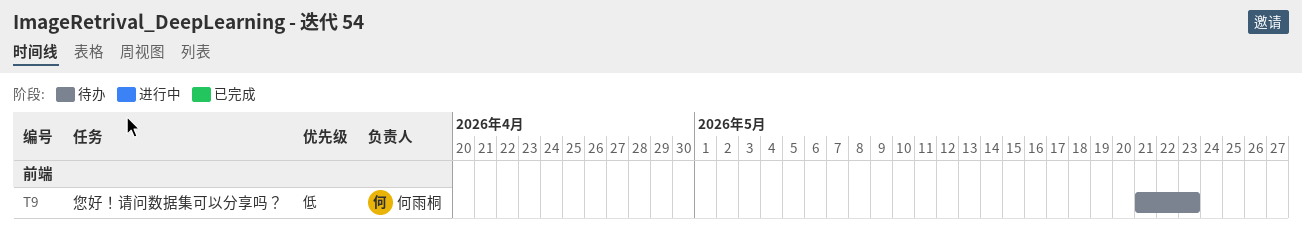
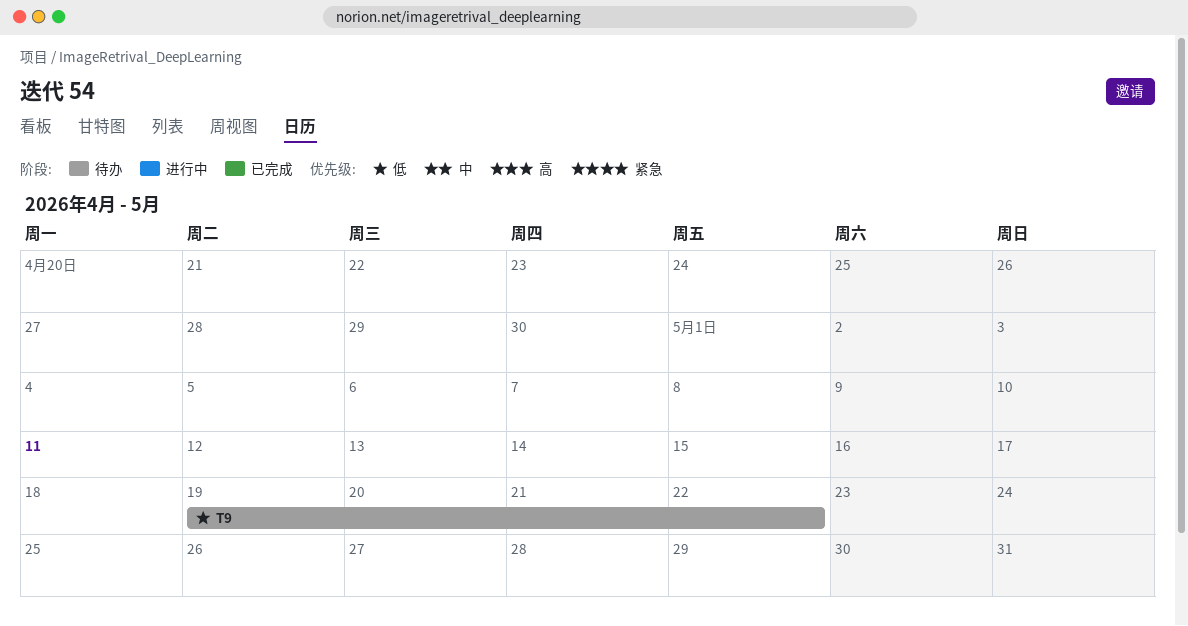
T9, start: May 21 -> May 19
T9, due: May 23 -> May 22

